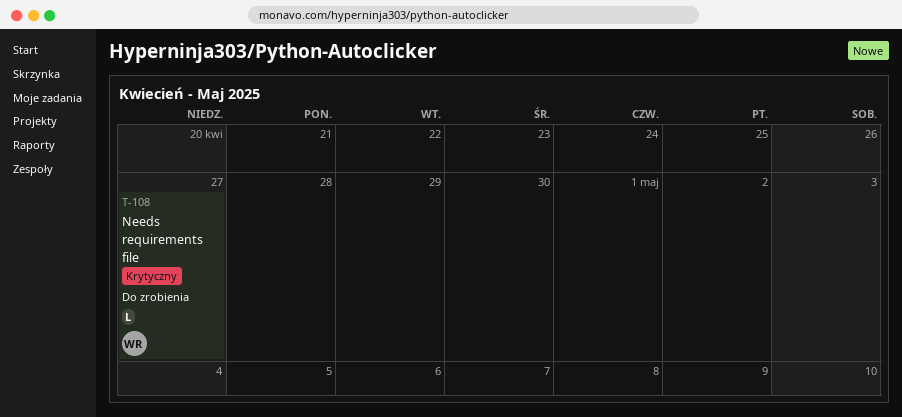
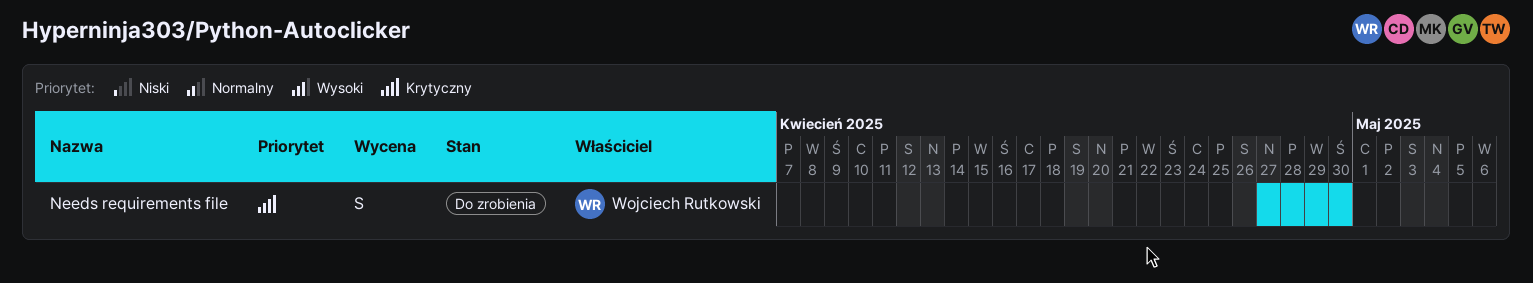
Needs requirements file, estimate: L -> S
Needs requirements file, due: Apr 27 -> Apr 30

